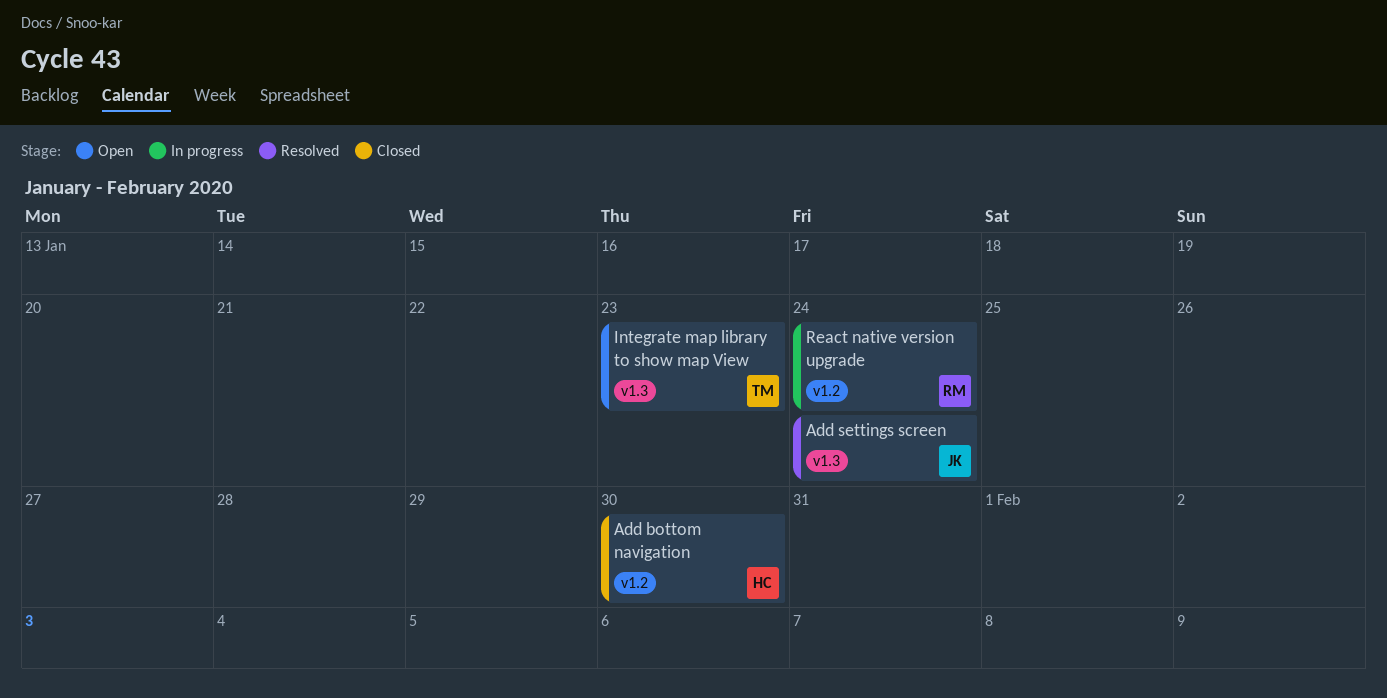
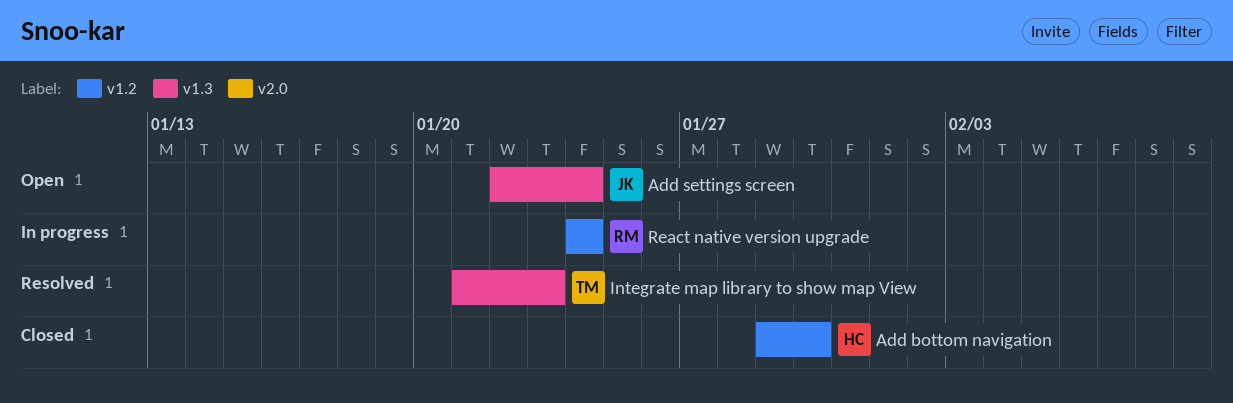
Add settings screen, status: Resolved -> Open
Integrate map library to show map View, status: Open -> Resolved

